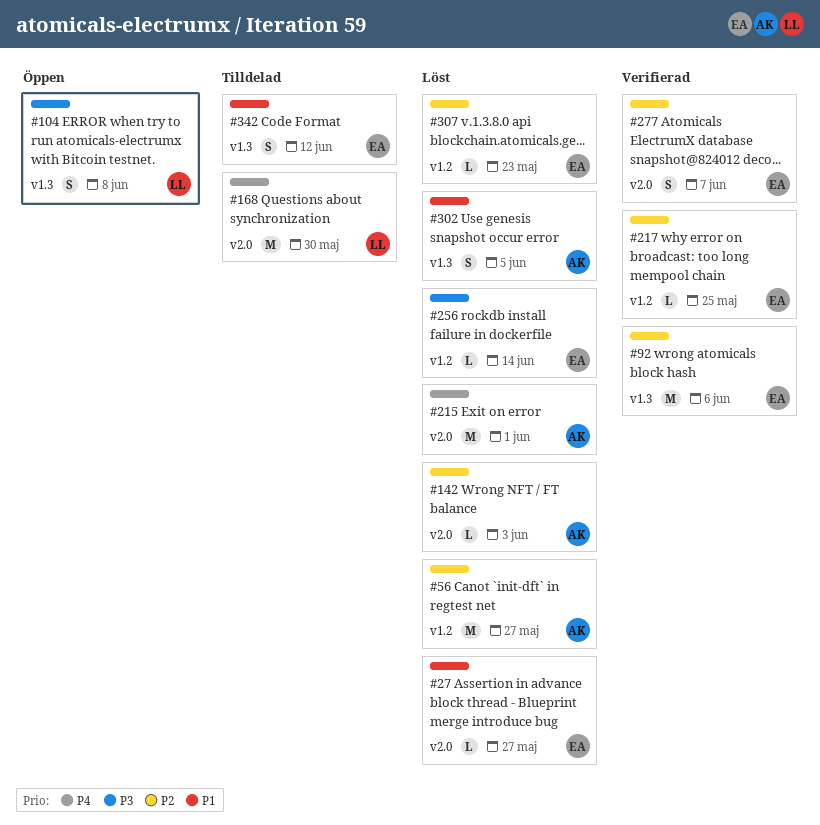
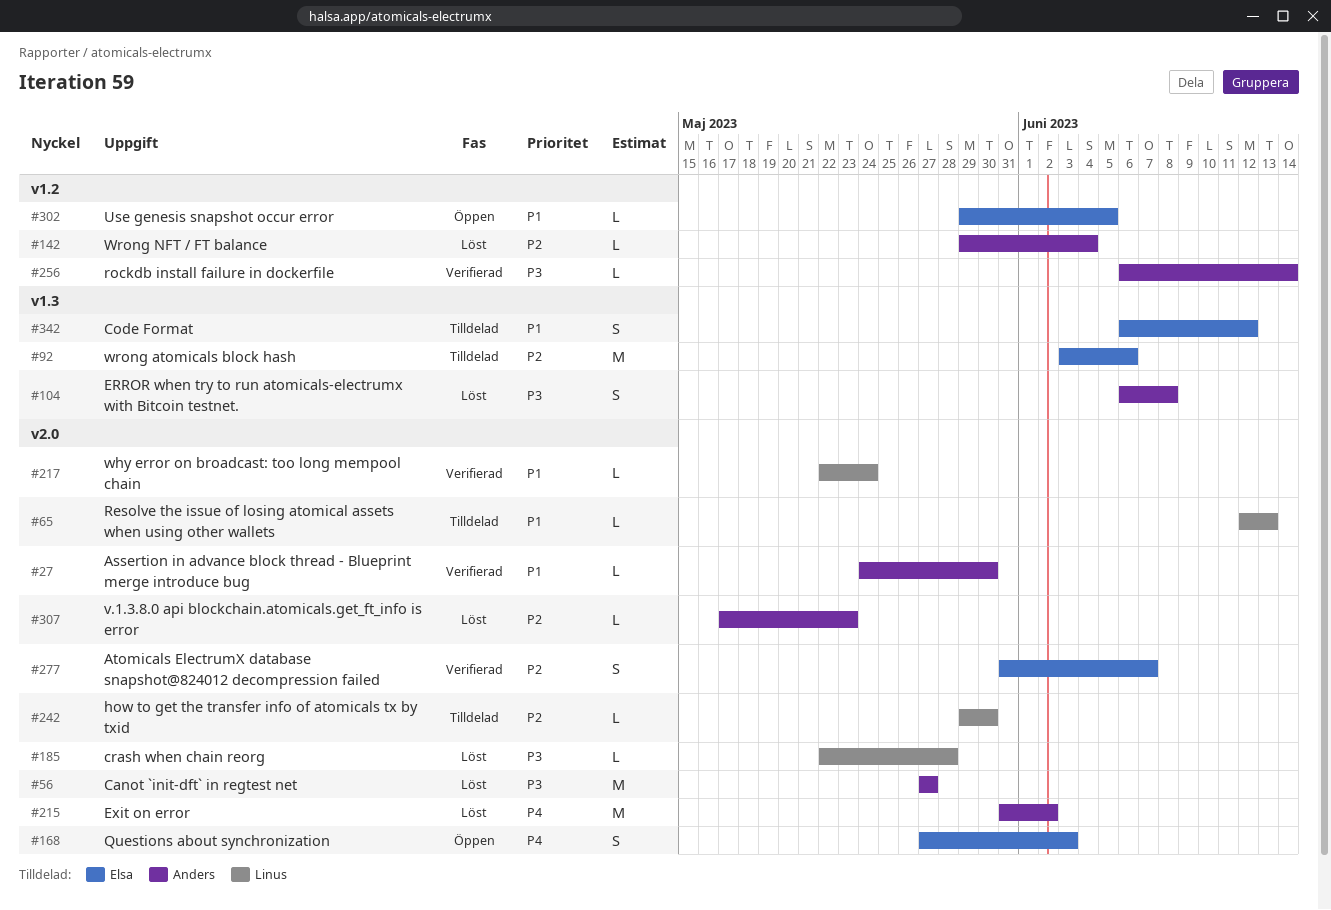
#27, status: Löst -> Verifierad
#27, owner: Elsa -> Anders
#27, due: May 27 -> May 30
#56, priority: P2 -> P3
#56, label: v1.2 -> v2.0
#65: none -> present
#92, status: Verifierad -> Tilldelad
#104, status: Öppen -> Löst
#104, owner: Linus -> Anders
#142, label: v2.0 -> v1.2
#142, due: Jun 3 -> Jun 4
#168, status: Tilldelad -> Öppen
#168, owner: Linus -> Elsa
#168, estimate: M -> S
#168, due: May 30 -> Jun 3
#185: none -> present
#215, due: Jun 1 -> Jun 2
#217, owner: Elsa -> Linus
#217, priority: P2 -> P1
#217, label: v1.2 -> v2.0
#217, due: May 25 -> May 24
#242: none -> present
#256, status: Löst -> Verifierad
#256, owner: Elsa -> Anders
#302, status: Löst -> Öppen
#302, owner: Anders -> Elsa
#302, label: v1.3 -> v1.2
#302, estimate: S -> L
#307, owner: Elsa -> Anders
#307, label: v1.2 -> v2.0

